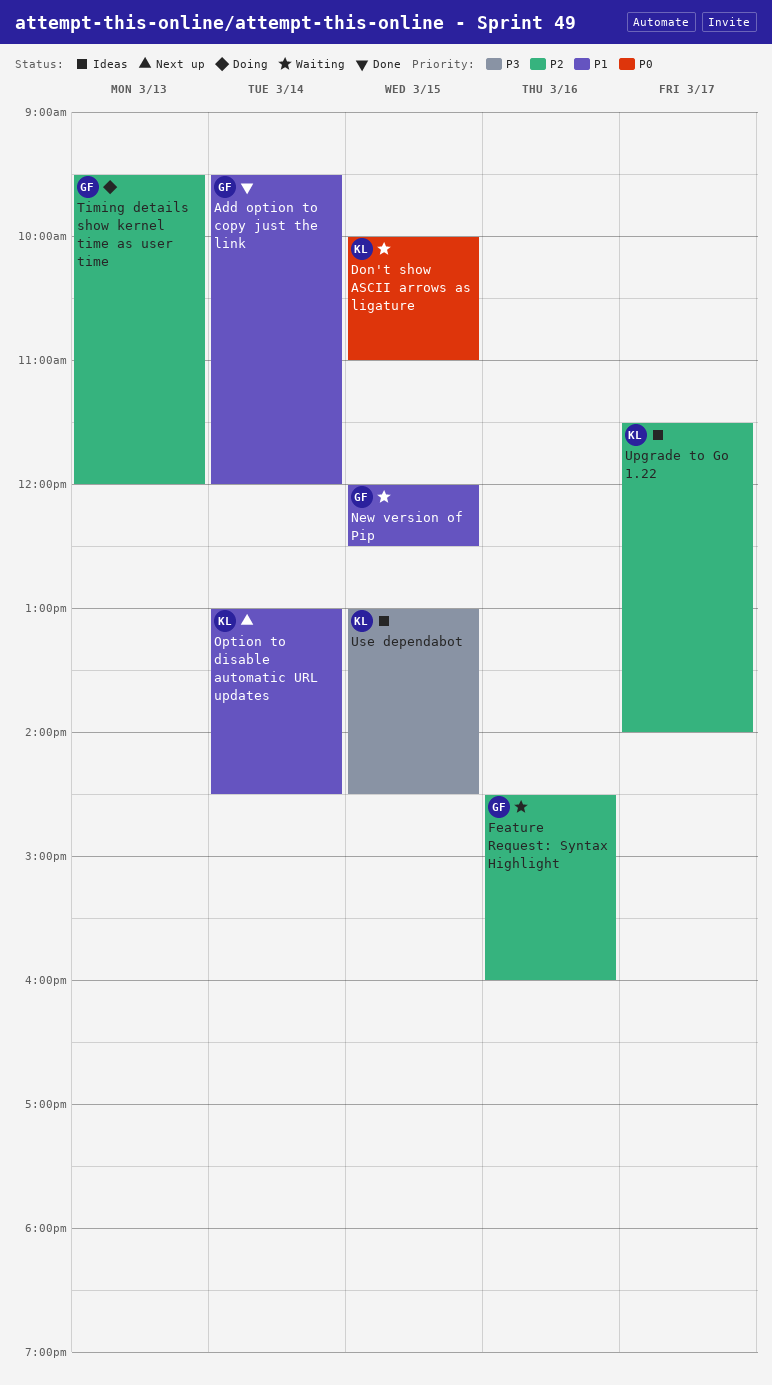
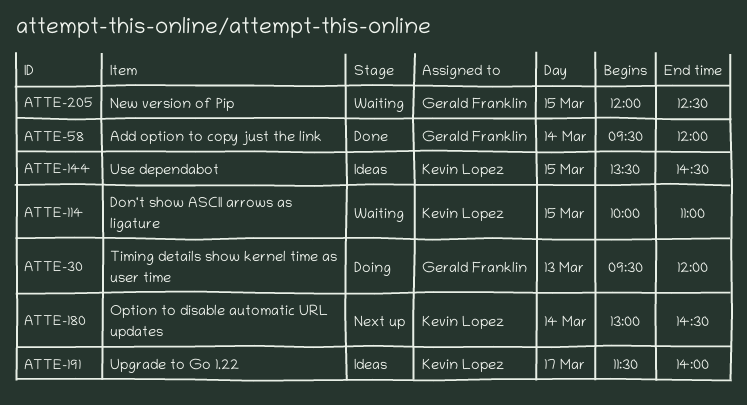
Feature Request: Syntax Highlight: present -> none
Use dependabot, begins: 13:00 -> 13:30

